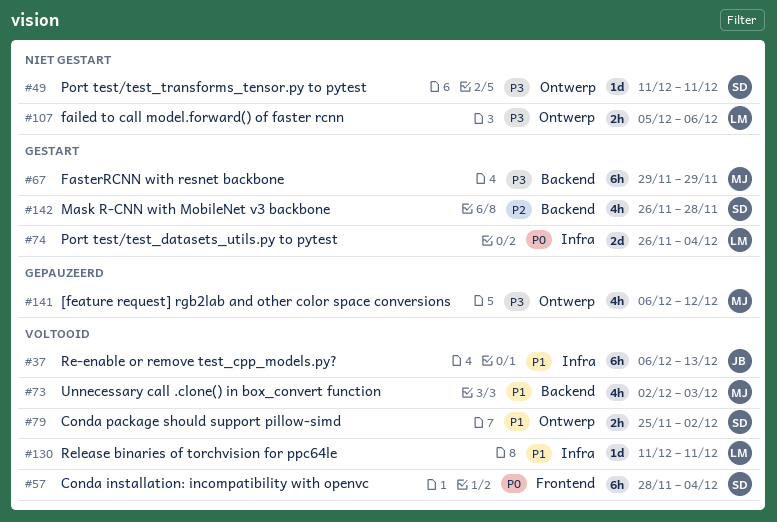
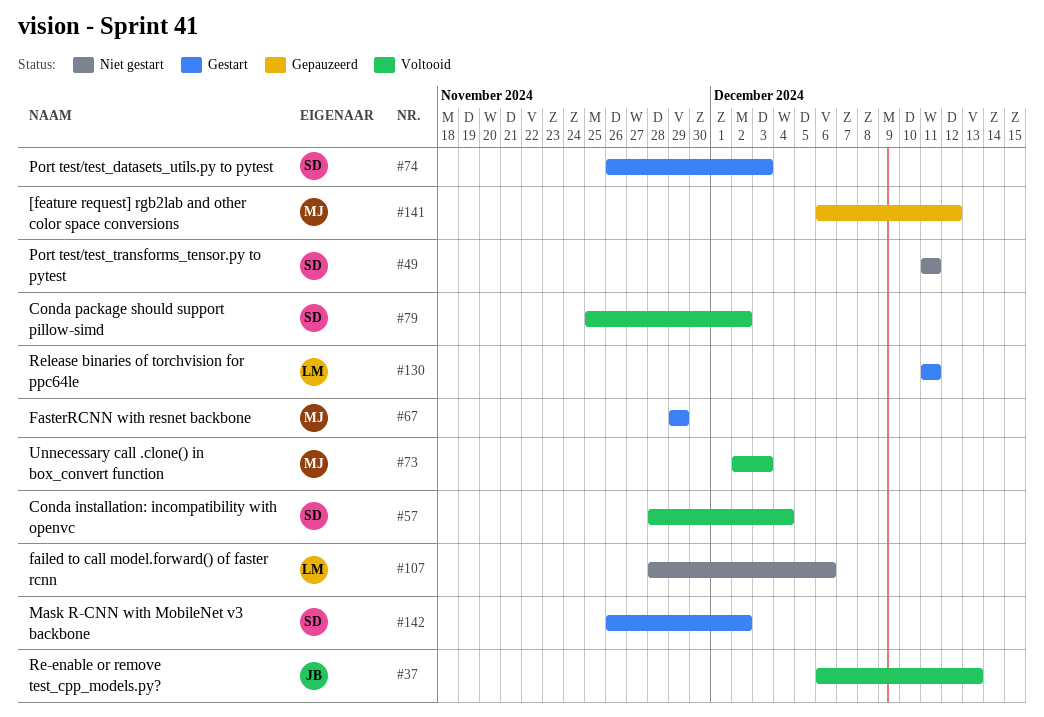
#74, owner: LM -> SD
#74, due: Dec 4 -> Dec 3
#107, start: Dec 5 -> Nov 28
#130, status: Voltooid -> Gestart
#142, due: Nov 28 -> Dec 2

